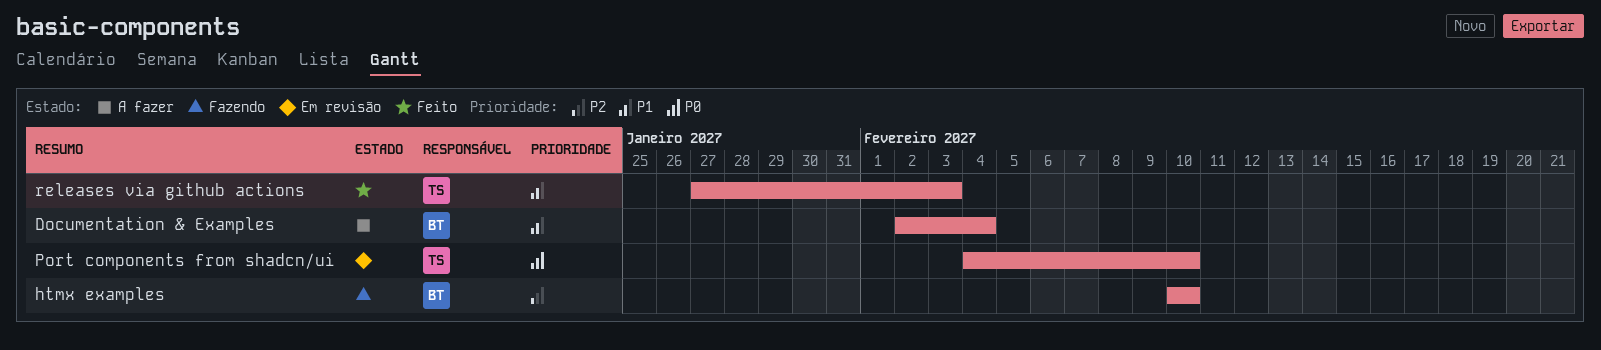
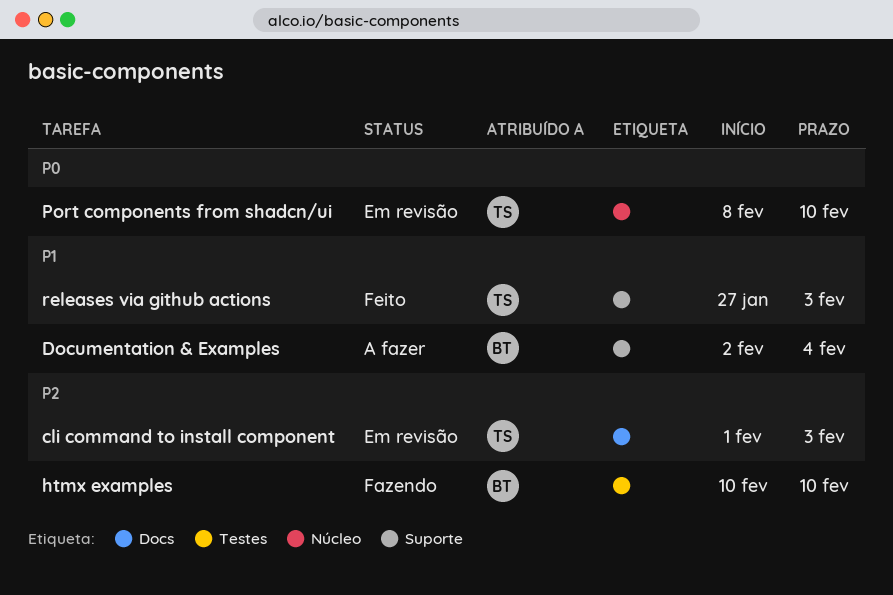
cli command to install component: none -> present
Port components from shadcn/ui, start: Feb 4 -> Feb 8

